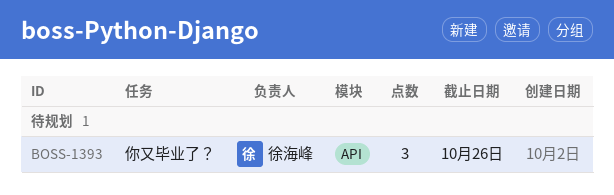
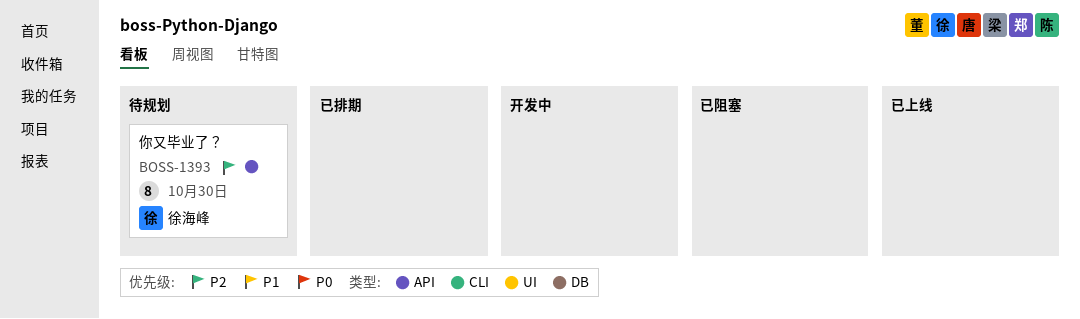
BOSS-1393, estimate: 3 -> 8
BOSS-1393, due: Oct 26 -> Oct 30

